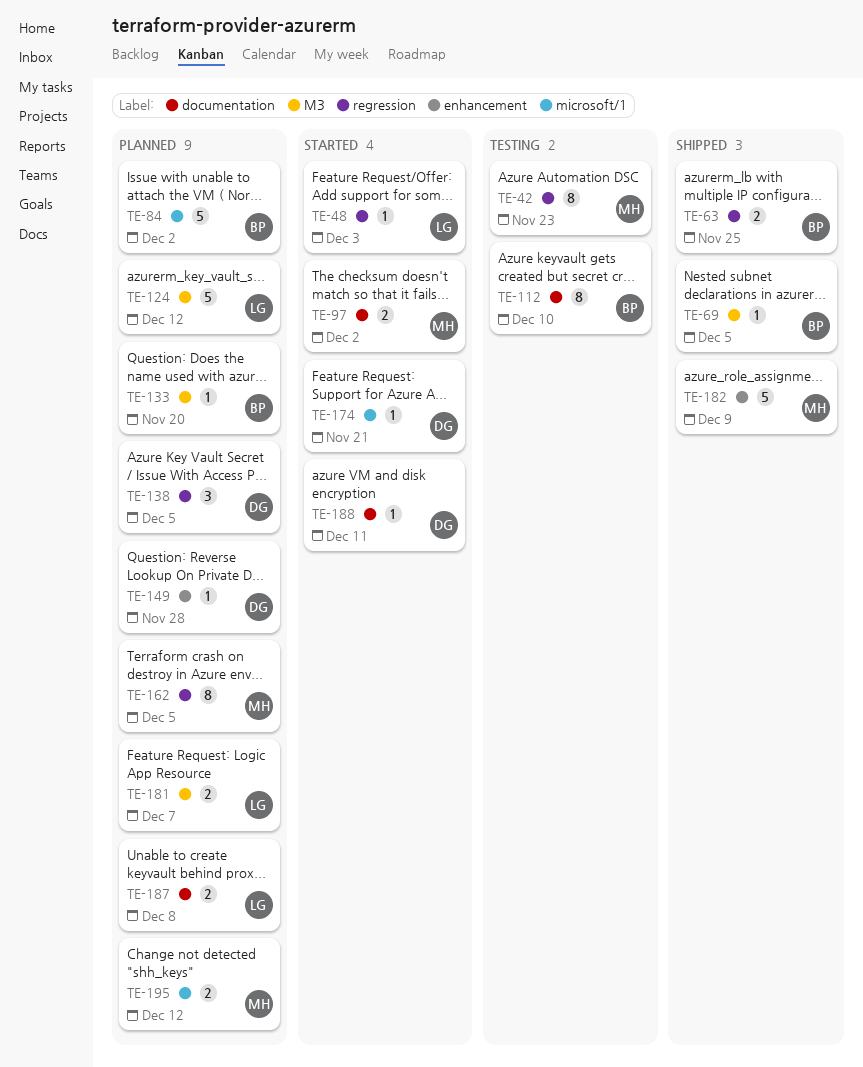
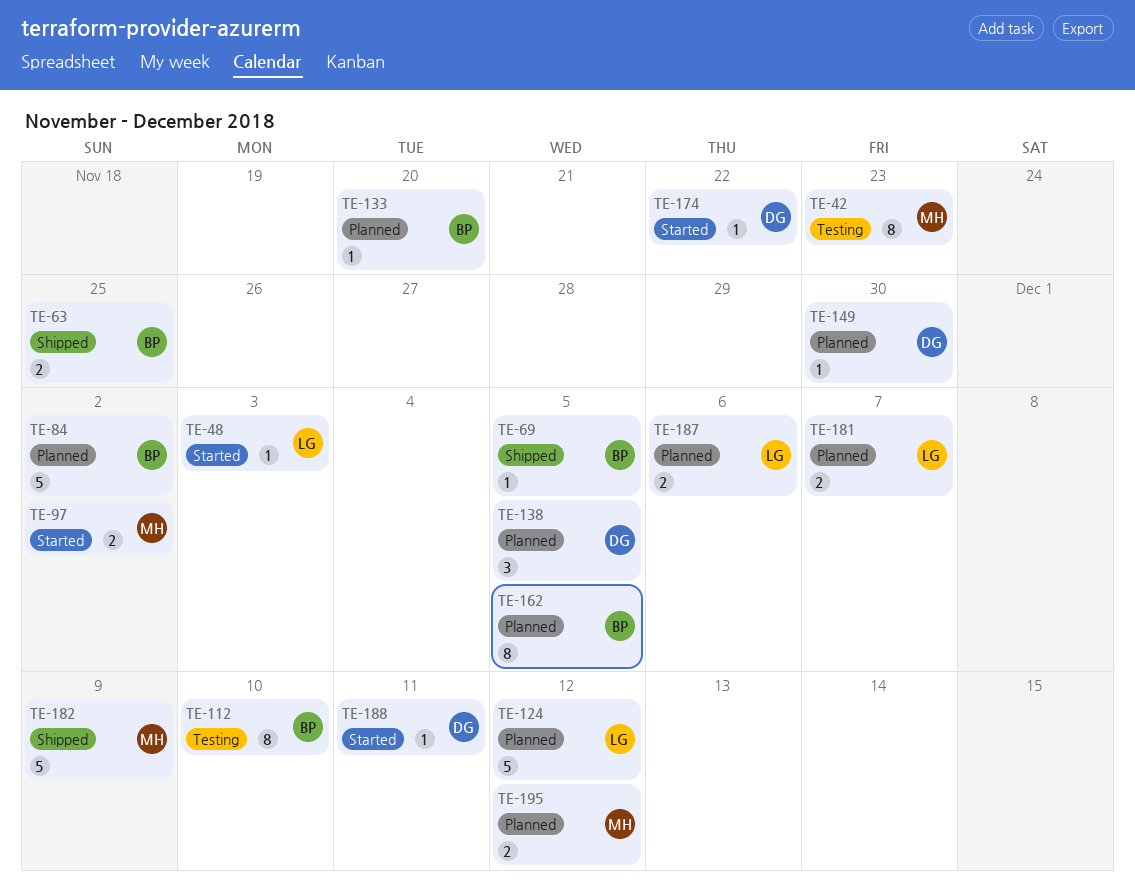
TE-149, due: Nov 28 -> Nov 30
TE-162, owner: MH -> BP
TE-174, due: Nov 21 -> Nov 22
TE-187, due: Dec 8 -> Dec 6

